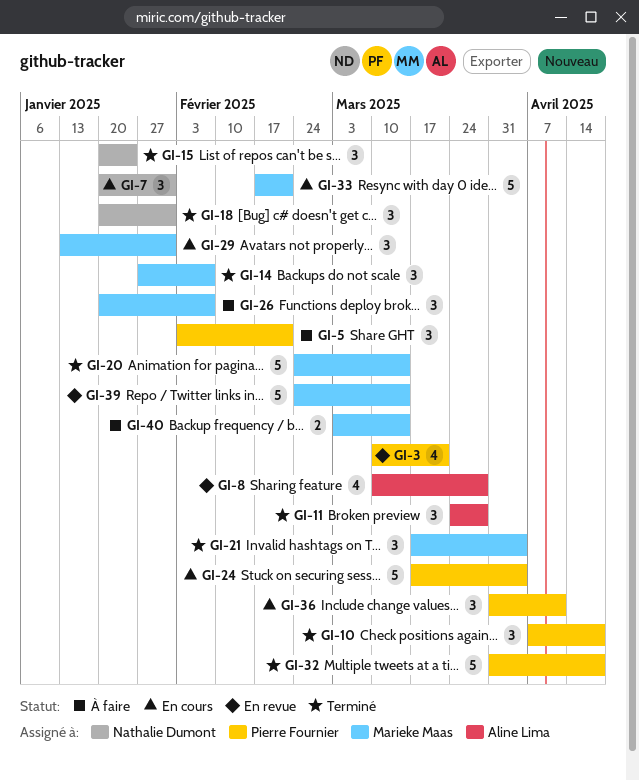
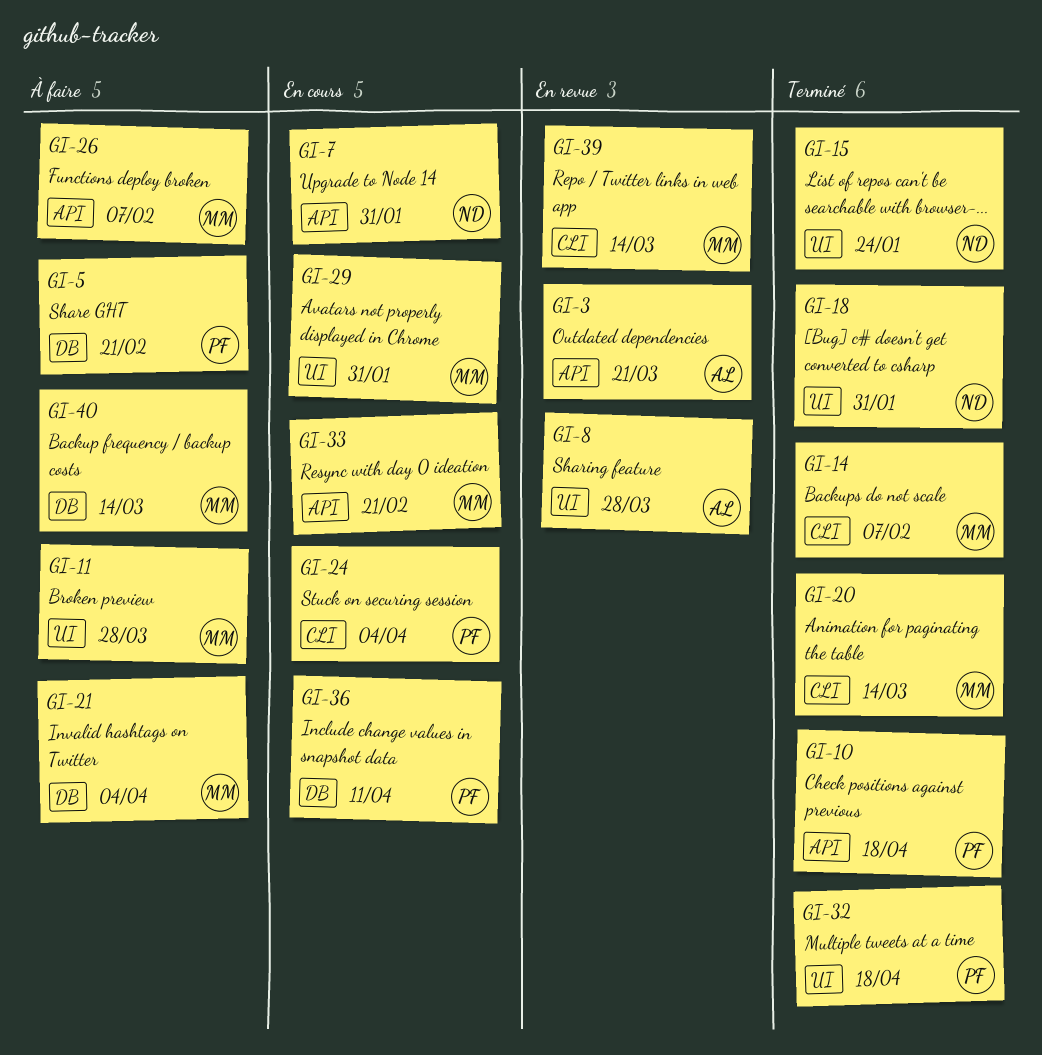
GI-3, owner: Pierre Fournier -> Aline Lima
GI-11, status: Terminé -> À faire
GI-11, owner: Aline Lima -> Marieke Maas
GI-21, status: Terminé -> À faire

